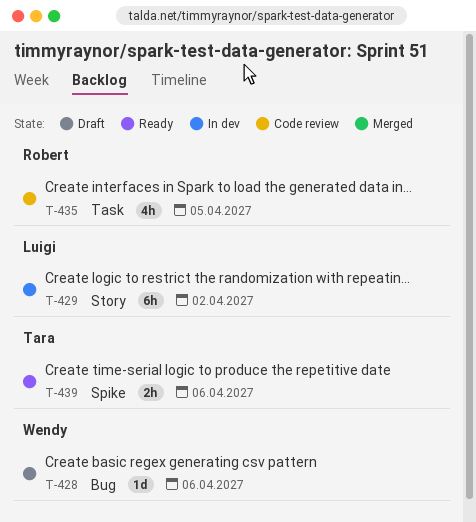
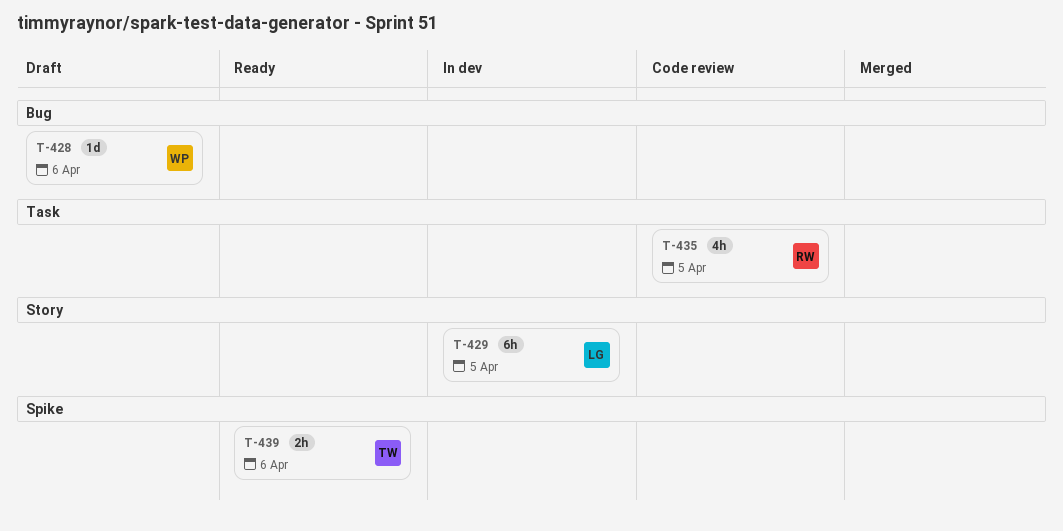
T-429, due: Apr 2 -> Apr 5

